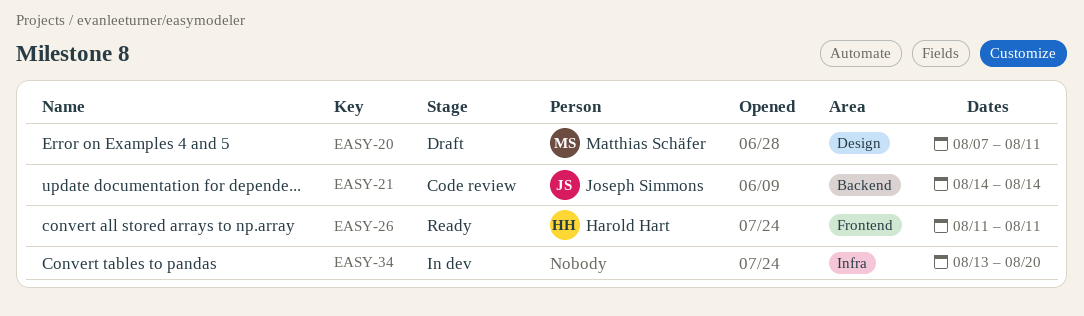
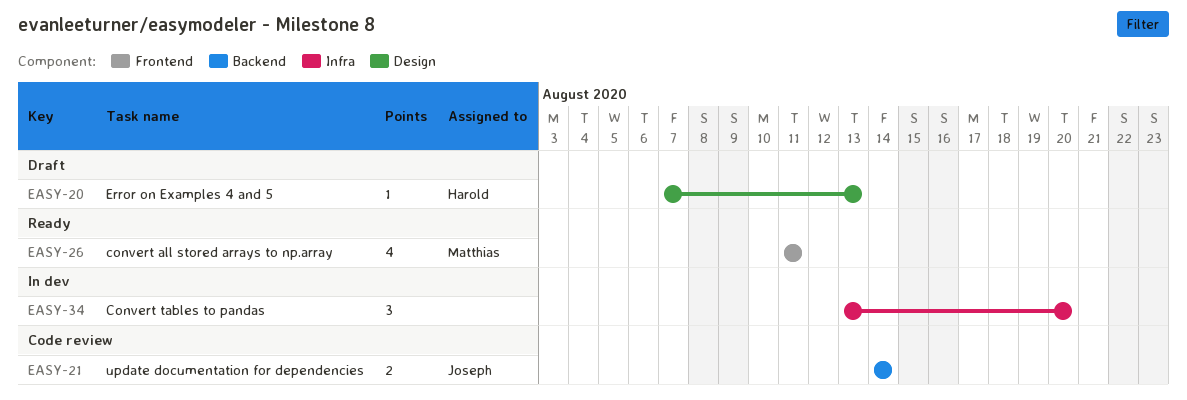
EASY-20, owner: Matthias Schäfer -> Harold Hart
EASY-20, due: Aug 11 -> Aug 13
EASY-26, owner: Harold Hart -> Matthias Schäfer

